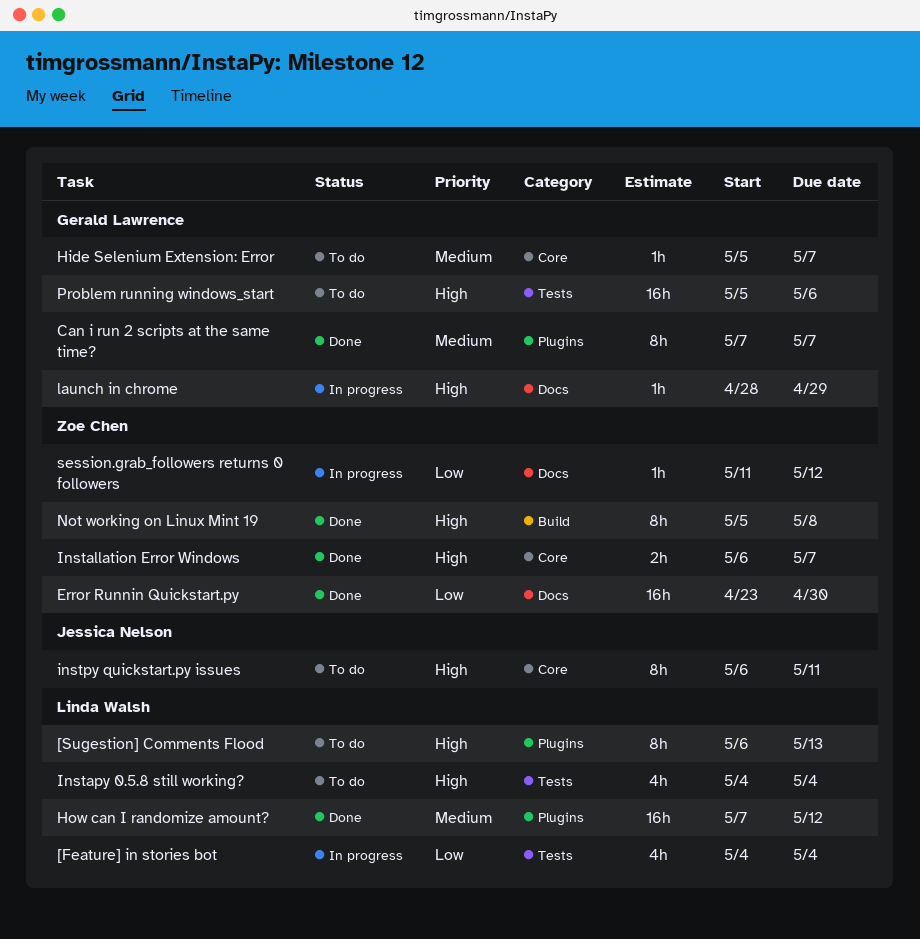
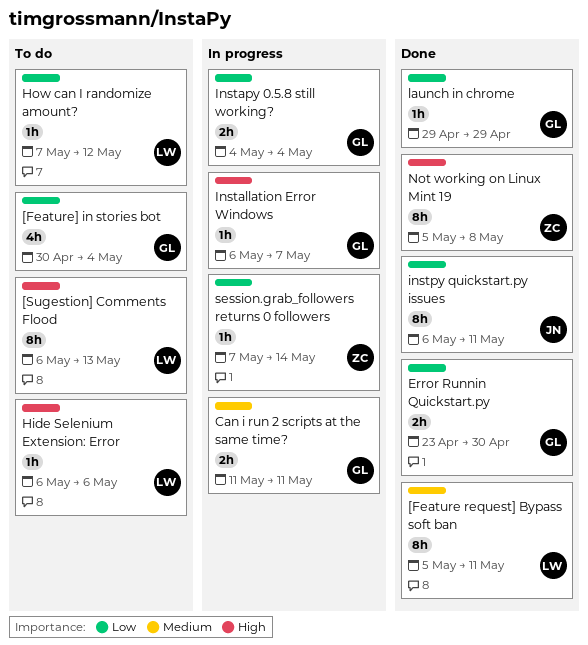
[Feature request] Bypass soft ban: none -> present
[Feature] in stories bot, status: In progress -> To do
[Feature] in stories bot, owner: Linda Walsh -> Gerald Lawrence
[Feature] in stories bot, start: May 4 -> Apr 30
Can i run 2 scripts at the same time?, status: Done -> In progress
Can i run 2 scripts at the same time?, estimate: 8h -> 2h
Can i run 2 scripts at the same time?, start: May 7 -> May 11
Can i run 2 scripts at the same time?, due: May 7 -> May 11
Error Runnin Quickstart.py, owner: Zoe Chen -> Gerald Lawrence
Error Runnin Quickstart.py, estimate: 16h -> 2h
Hide Selenium Extension: Error, owner: Gerald Lawrence -> Linda Walsh
Hide Selenium Extension: Error, priority: Medium -> High
Hide Selenium Extension: Error, start: May 5 -> May 6
Hide Selenium Extension: Error, due: May 7 -> May 6
How can I randomize amount?, status: Done -> To do
How can I randomize amount?, priority: Medium -> Low
How can I randomize amount?, estimate: 16h -> 1h
Installation Error Windows, status: Done -> In progress
Installation Error Windows, owner: Zoe Chen -> Gerald Lawrence
Installation Error Windows, estimate: 2h -> 1h
Instapy 0.5.8 still working?, status: To do -> In progress
Instapy 0.5.8 still working?, owner: Linda Walsh -> Gerald Lawrence
Instapy 0.5.8 still working?, priority: High -> Low
Instapy 0.5.8 still working?, estimate: 4h -> 2h
instpy quickstart.py issues, status: To do -> Done
instpy quickstart.py issues, priority: High -> Low
launch in chrome, status: In progress -> Done
launch in chrome, priority: High -> Low
launch in chrome, start: Apr 28 -> Apr 29
Problem running windows_start: present -> none
session.grab_followers returns 0 followers, start: May 11 -> May 7
session.grab_followers returns 0 followers, due: May 12 -> May 14

